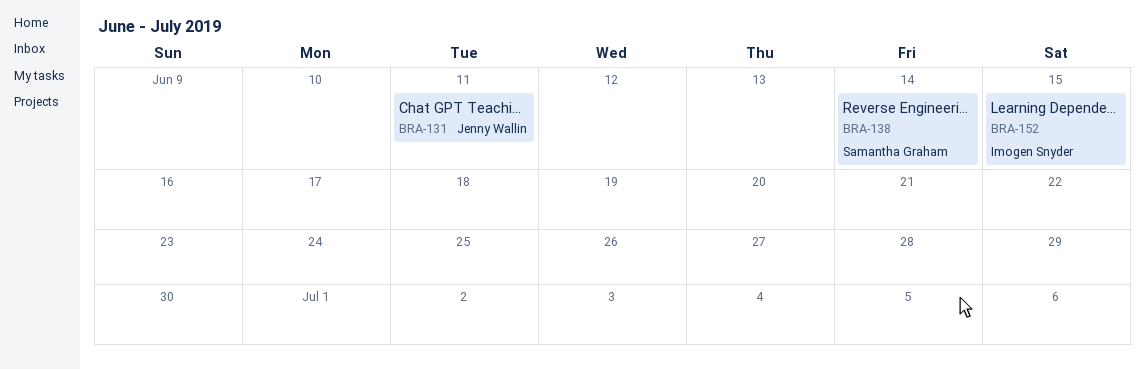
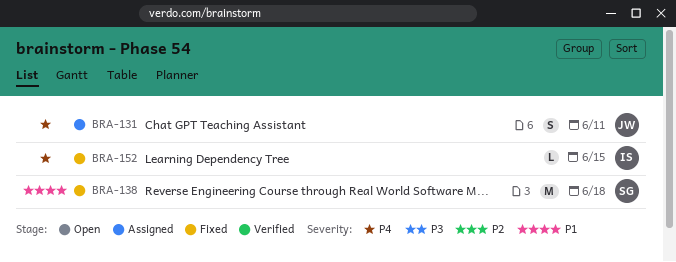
BRA-138, due: Jun 14 -> Jun 18

